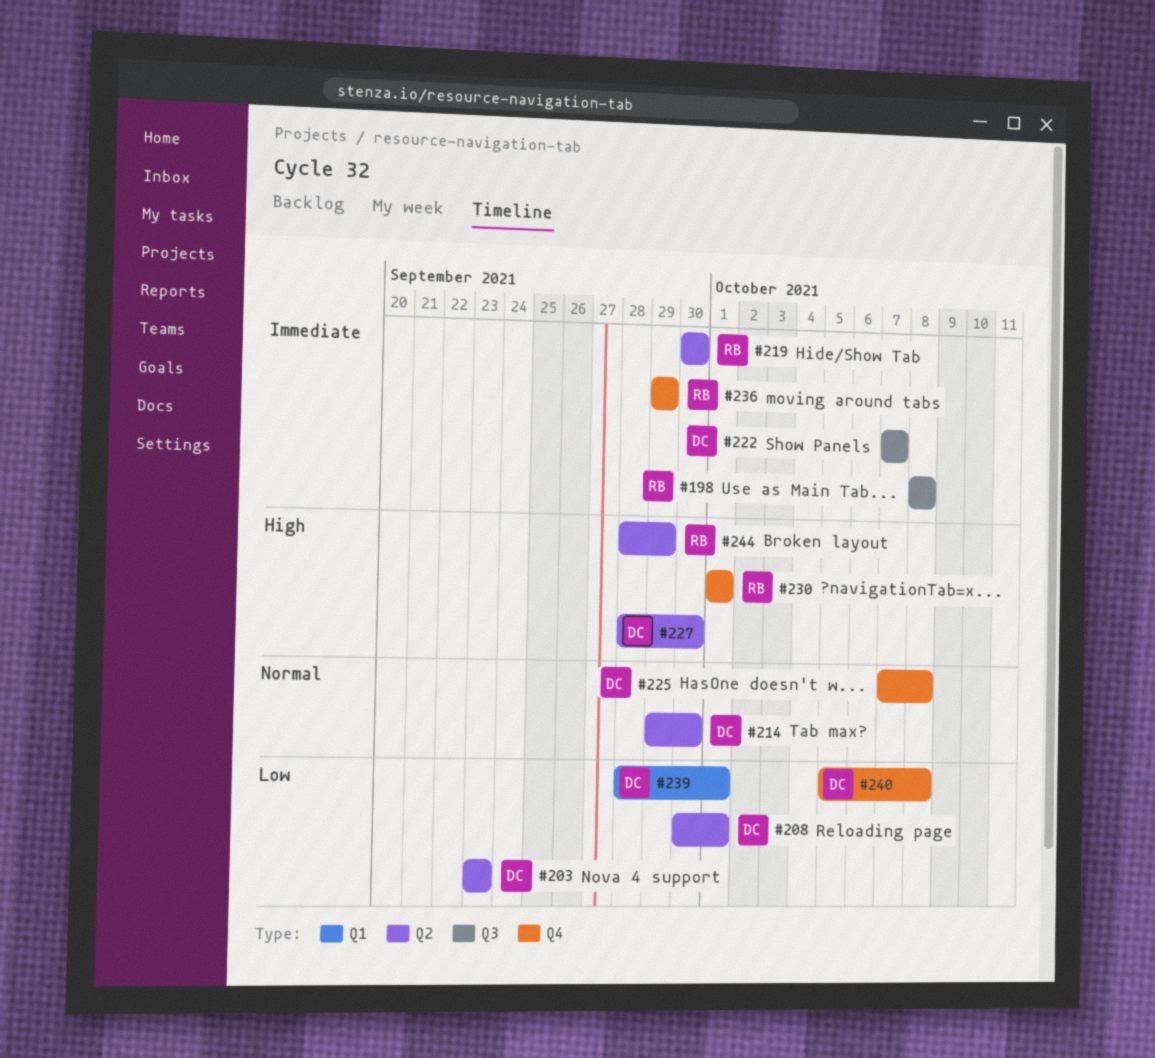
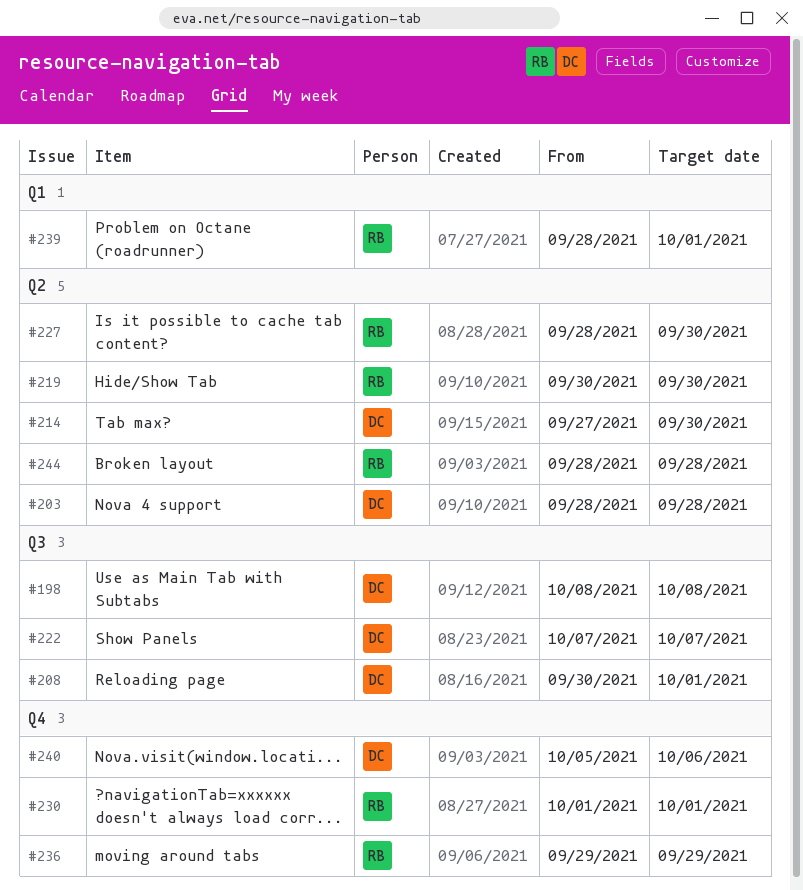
#198, owner: RB -> DC
#203, start: Sep 23 -> Sep 28
#203, due: Sep 23 -> Sep 28
#208, label: Q2 -> Q3
#214, start: Sep 29 -> Sep 27
#225: present -> none
#227, owner: DC -> RB
#239, owner: DC -> RB
#240, due: Oct 8 -> Oct 6
#244, due: Sep 29 -> Sep 28

